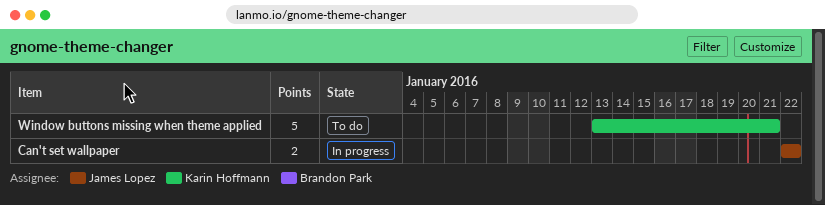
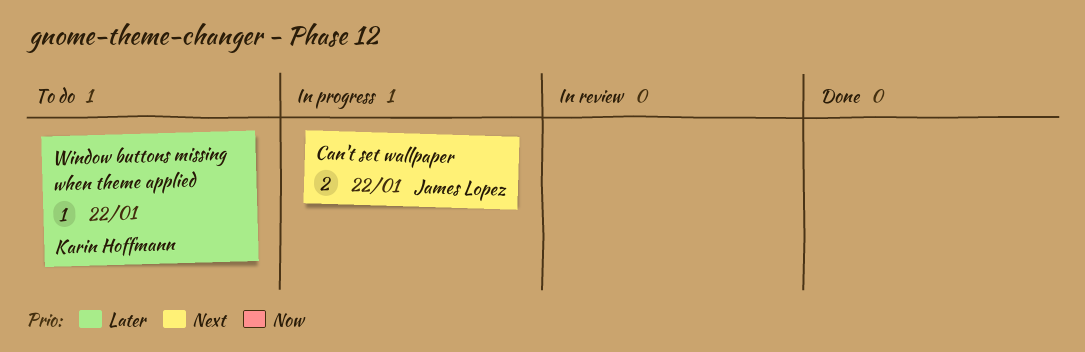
Window buttons missing when theme applied, estimate: 5 -> 1
Window buttons missing when theme applied, due: Jan 21 -> Jan 22

